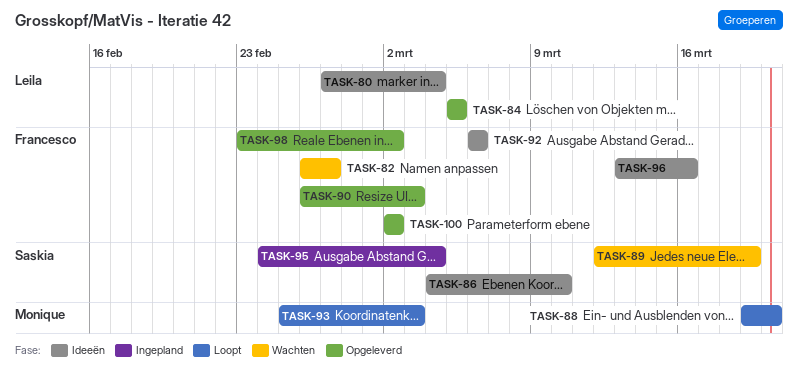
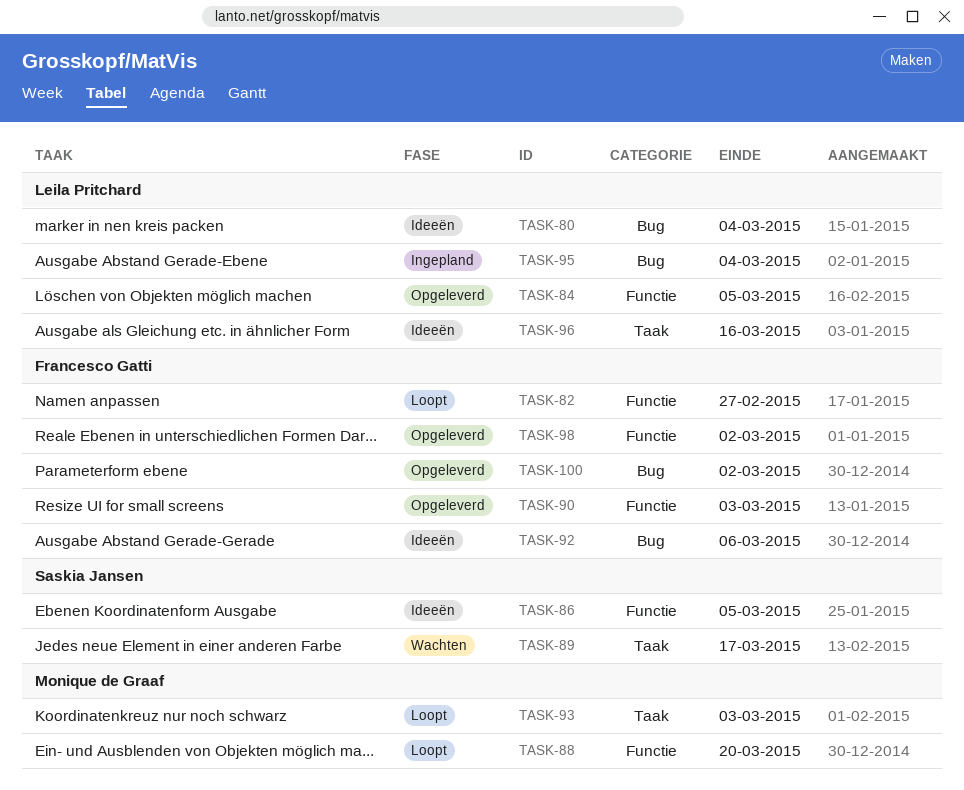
TASK-82, status: Wachten -> Loopt
TASK-86, due: Mar 10 -> Mar 5
TASK-89, due: Mar 19 -> Mar 17
TASK-95, owner: Saskia Jansen -> Leila Pritchard
TASK-96, owner: Francesco Gatti -> Leila Pritchard

